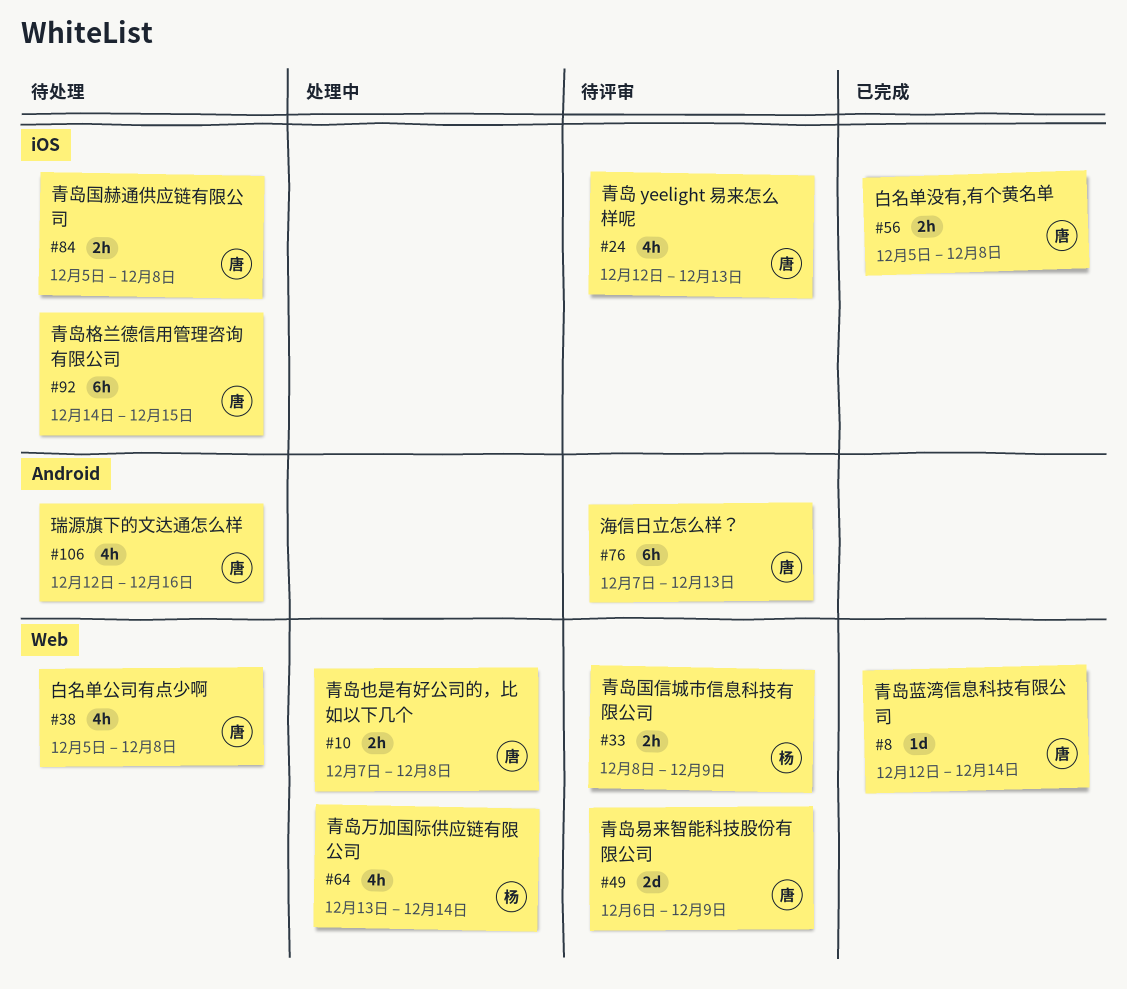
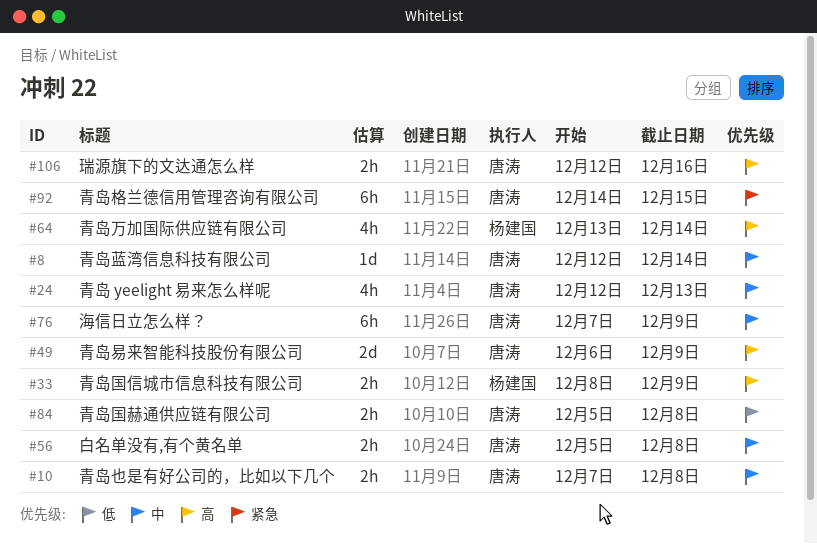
#38: present -> none
#76, due: Dec 13 -> Dec 9
#106, estimate: 4h -> 2h

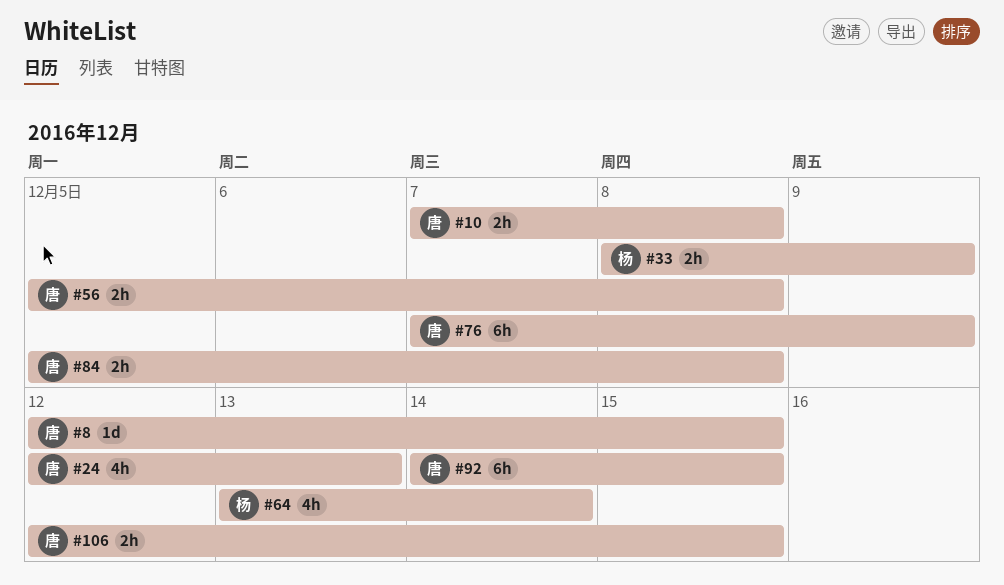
#8, due: Dec 14 -> Dec 15
#49: present -> none
#106, due: Dec 16 -> Dec 15

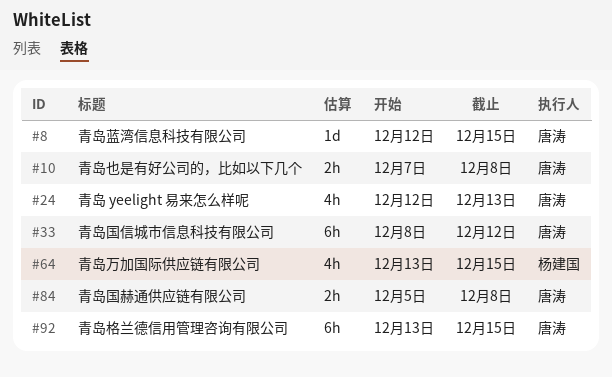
#33, owner: 杨建国 -> 唐涛
#33, estimate: 2h -> 6h
#33, due: Dec 9 -> Dec 12
#56: present -> none
#64, due: Dec 14 -> Dec 15
#76: present -> none
#92, start: Dec 14 -> Dec 13
#106: present -> none

